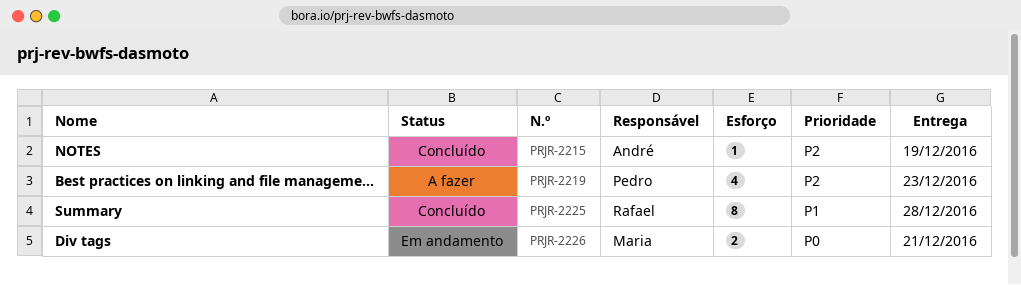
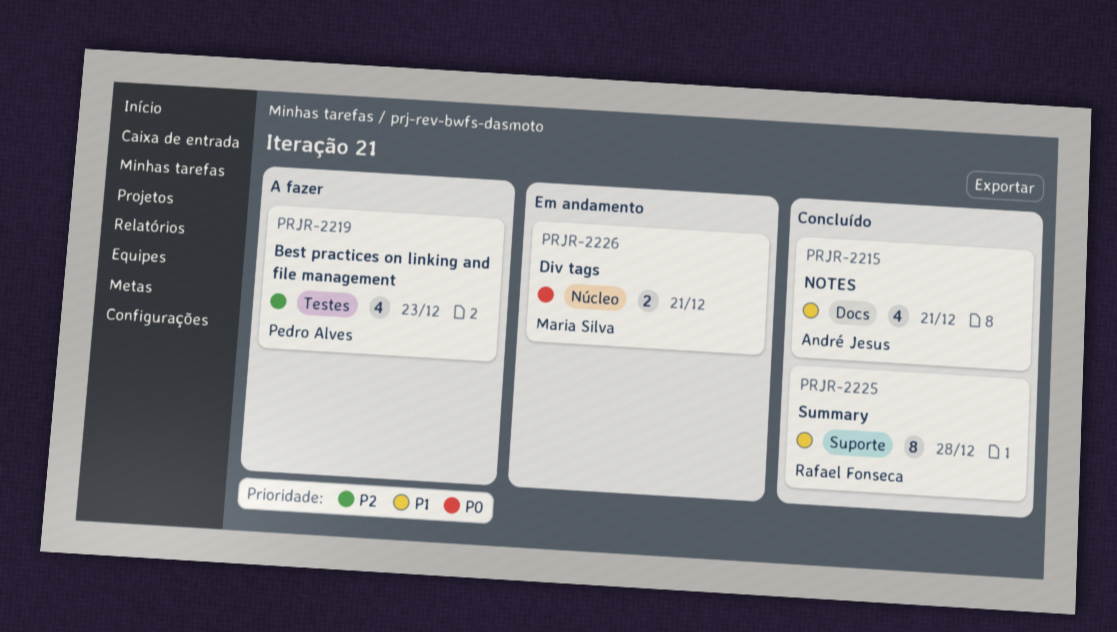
PRJR-2215, priority: P2 -> P1
PRJR-2215, estimate: 1 -> 4
PRJR-2215, due: Dec 19 -> Dec 21

